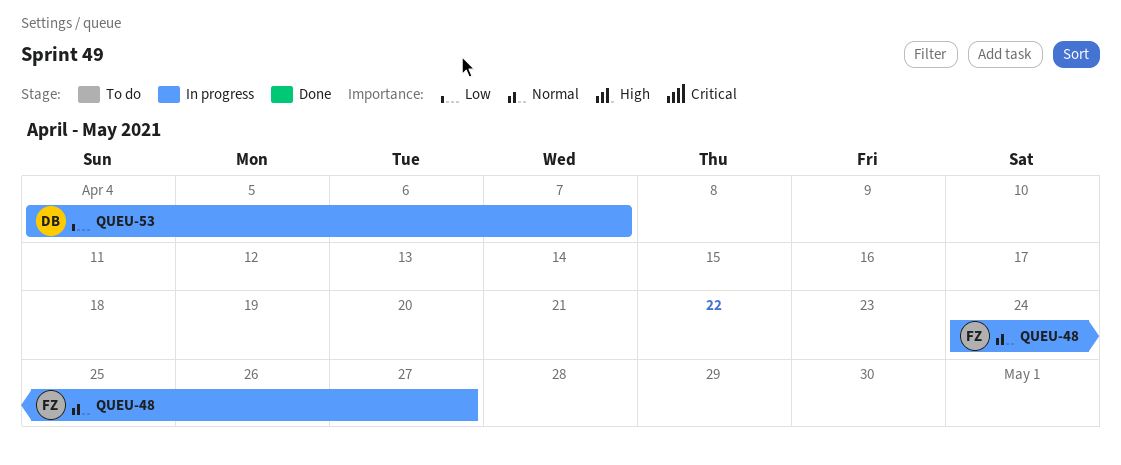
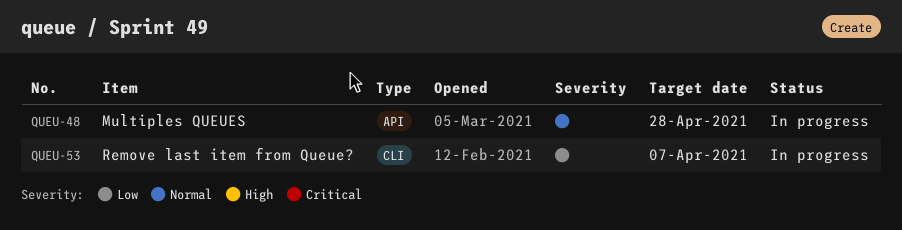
QUEU-48, due: Apr 27 -> Apr 28

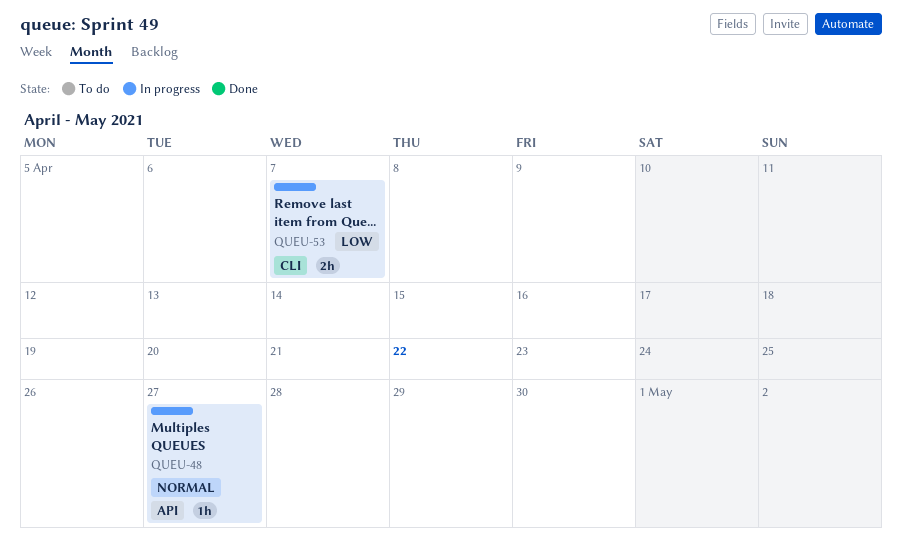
QUEU-48, due: Apr 28 -> Apr 27

